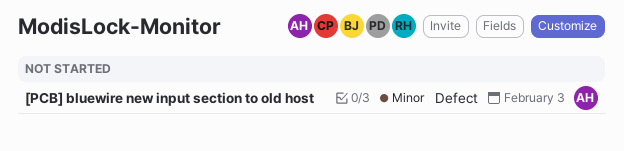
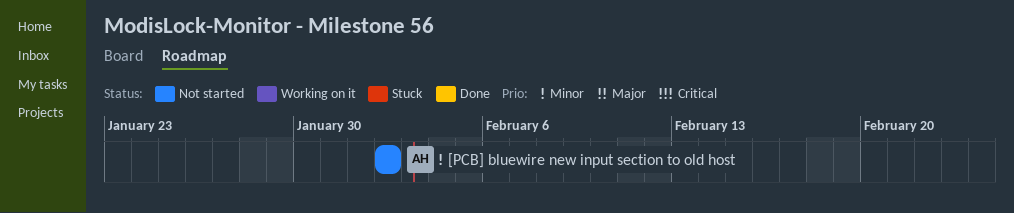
[PCB] bluewire new input section to old host, due: Feb 3 -> Feb 2

